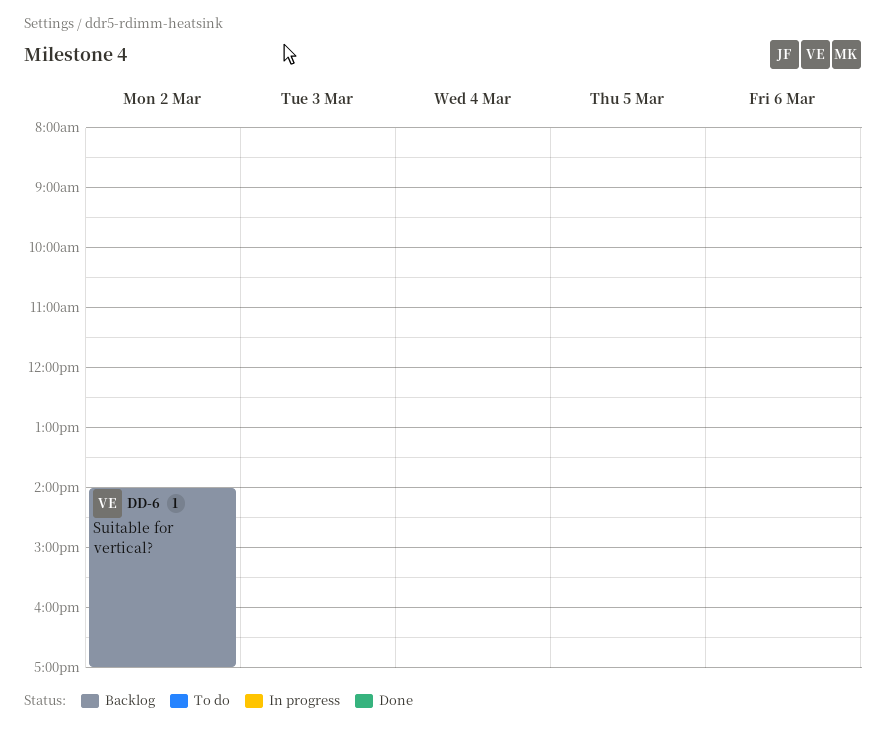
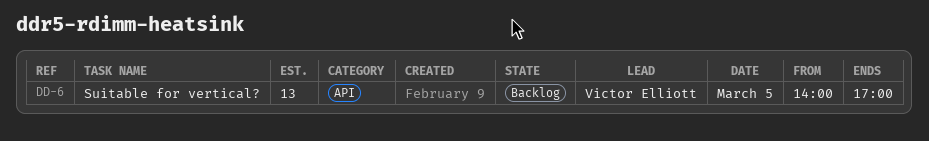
DD-6, estimate: 1 -> 13
DD-6, day: Mar 2 -> Mar 5

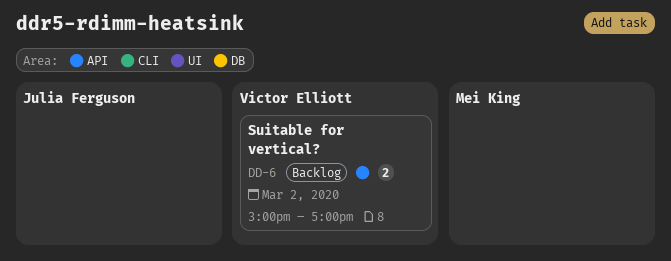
DD-6, estimate: 13 -> 2
DD-6, day: Mar 5 -> Mar 2
DD-6, begins: 14:00 -> 15:00

